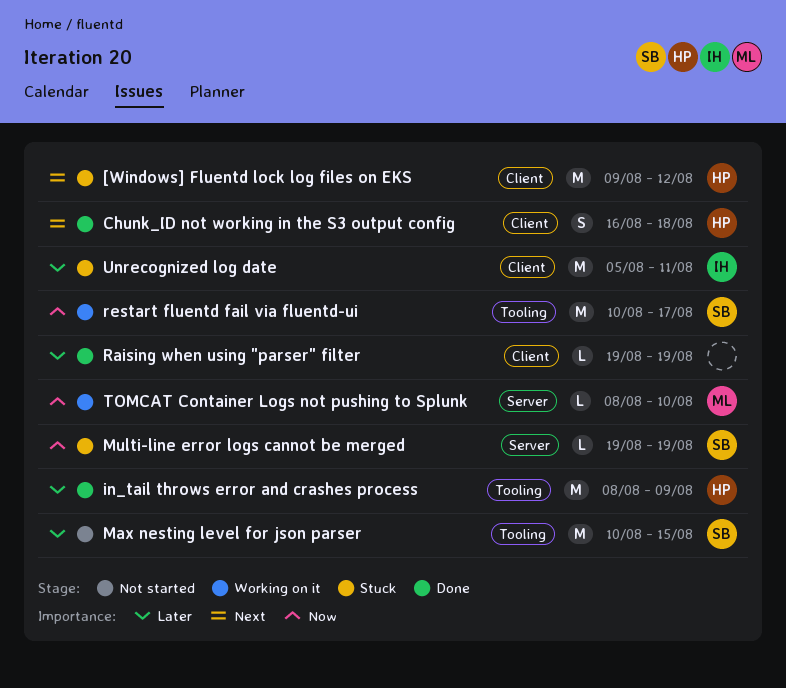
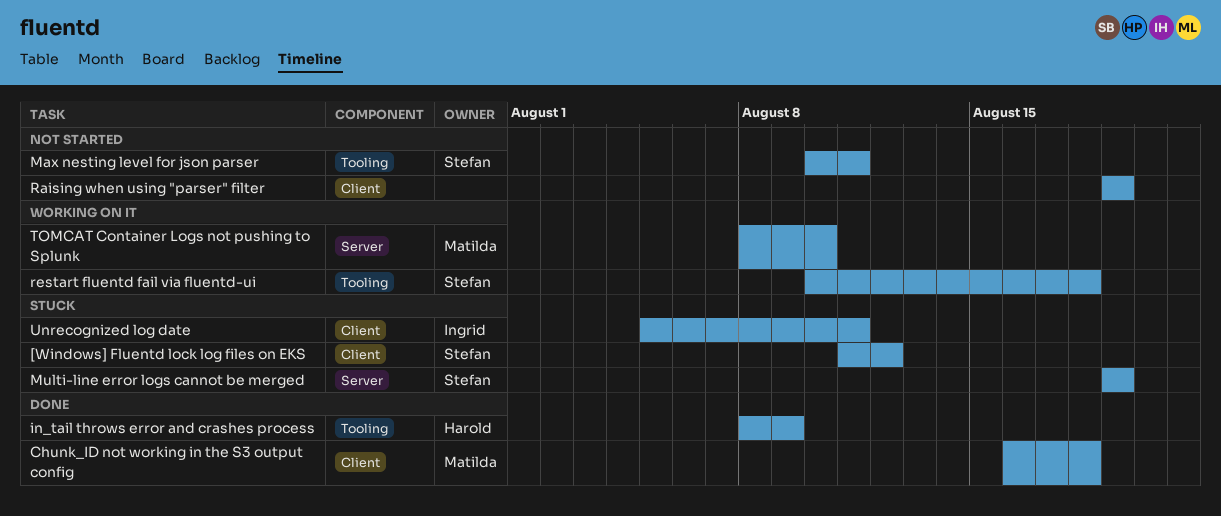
[Windows] Fluentd lock log files on EKS, owner: Harold -> Stefan
[Windows] Fluentd lock log files on EKS, start: Aug 9 -> Aug 11
Chunk_ID not working in the S3 output config, owner: Harold -> Matilda
Max nesting level for json parser, due: Aug 15 -> Aug 11
Raising when using "parser" filter, status: Done -> Not started
restart fluentd fail via fluentd-ui, due: Aug 17 -> Aug 18

